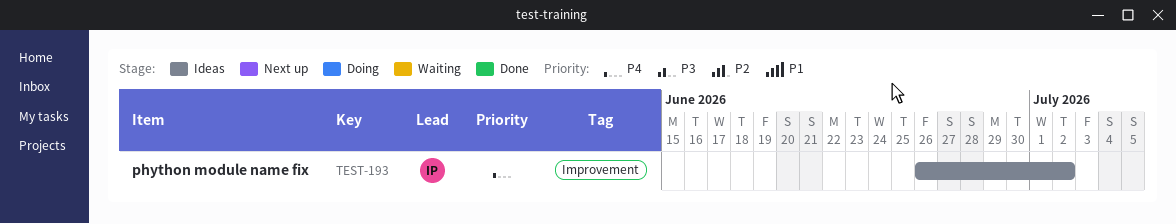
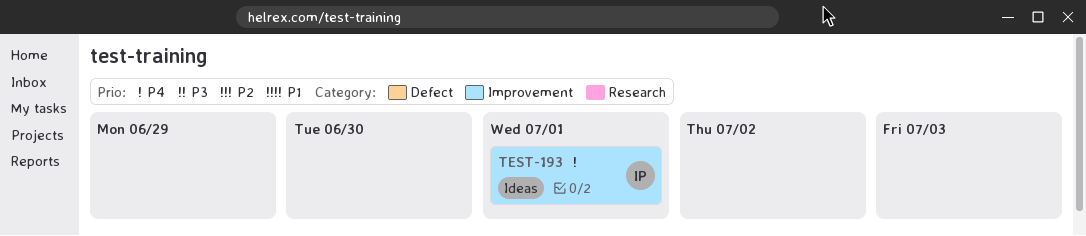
TEST-193, due: Jul 2 -> Jul 1

